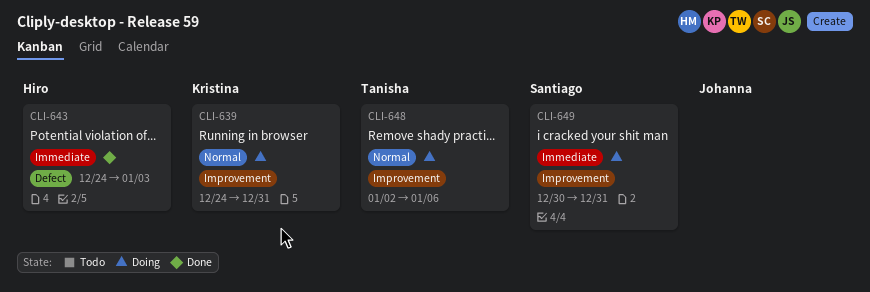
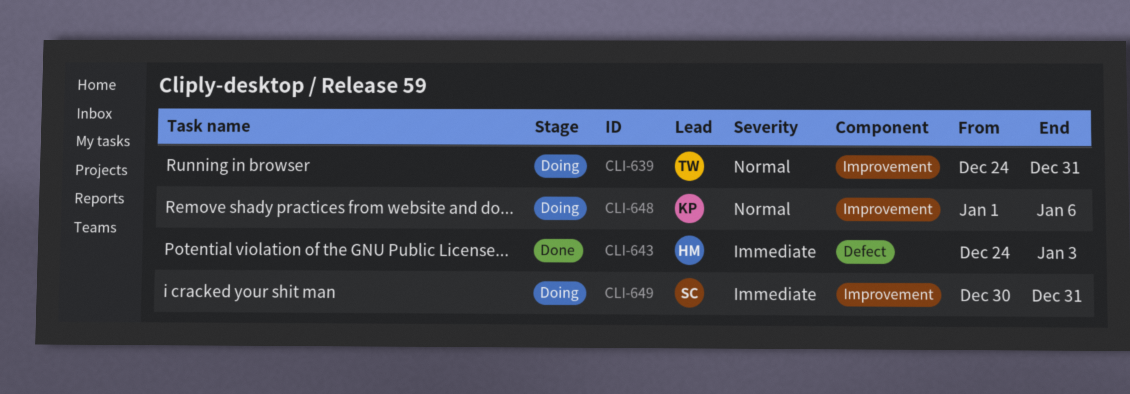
CLI-639, owner: Kristina -> Tanisha
CLI-648, owner: Tanisha -> Kristina
CLI-648, start: Jan 2 -> Jan 1

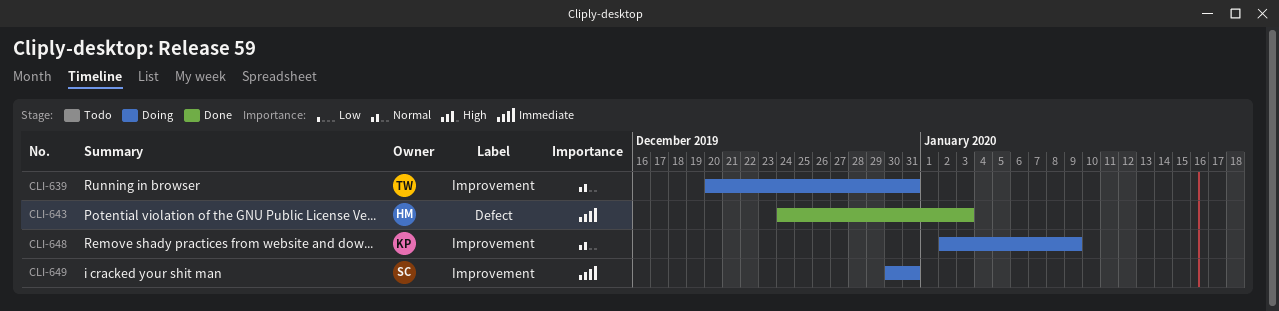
CLI-639, start: Dec 24 -> Dec 20
CLI-648, start: Jan 1 -> Jan 2
CLI-648, due: Jan 6 -> Jan 9

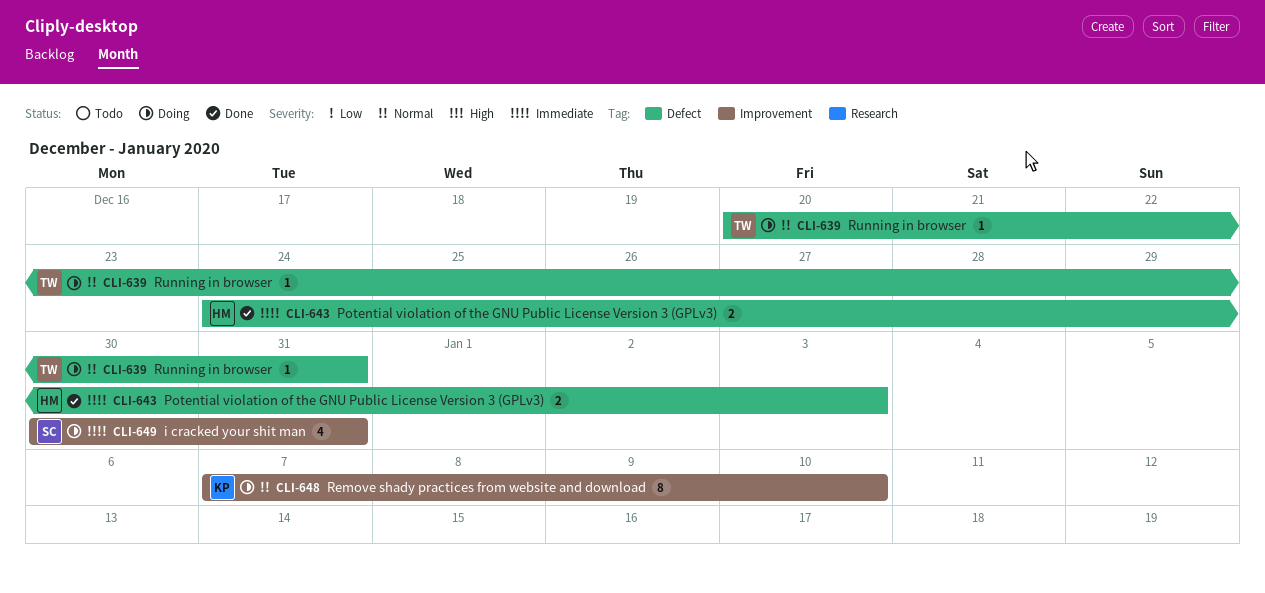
CLI-639, label: Improvement -> Defect
CLI-648, start: Jan 2 -> Jan 7
CLI-648, due: Jan 9 -> Jan 10

